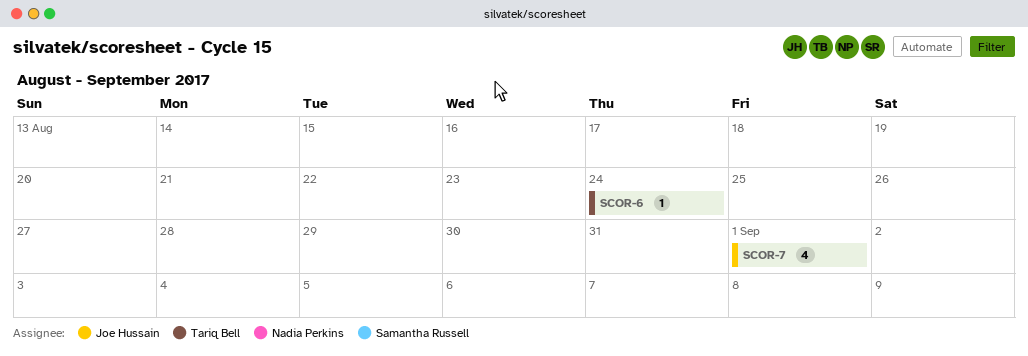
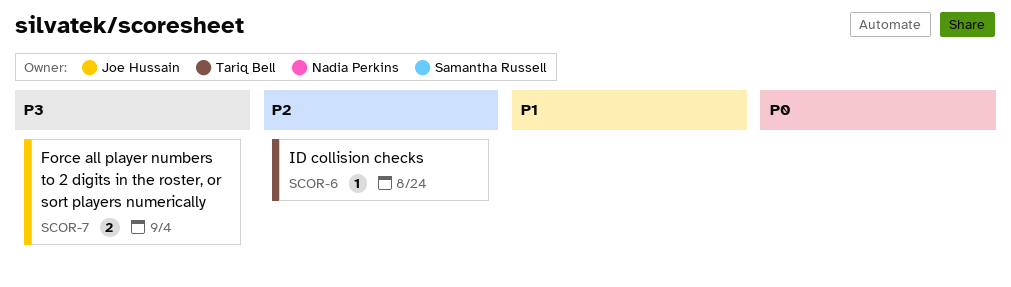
SCOR-7, estimate: 4 -> 2
SCOR-7, due: Sep 1 -> Sep 4

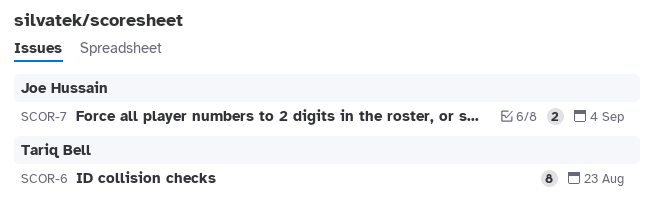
SCOR-6, estimate: 1 -> 8
SCOR-6, due: Aug 24 -> Aug 23

